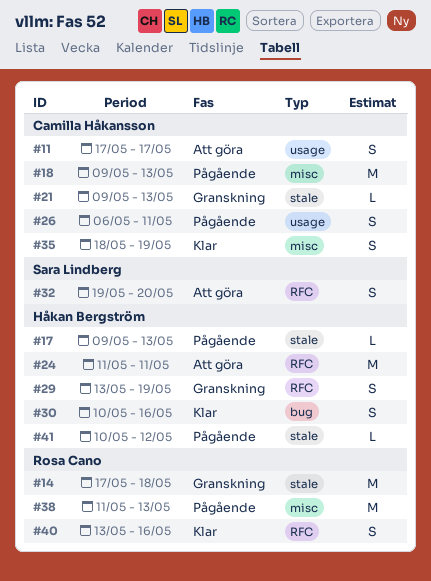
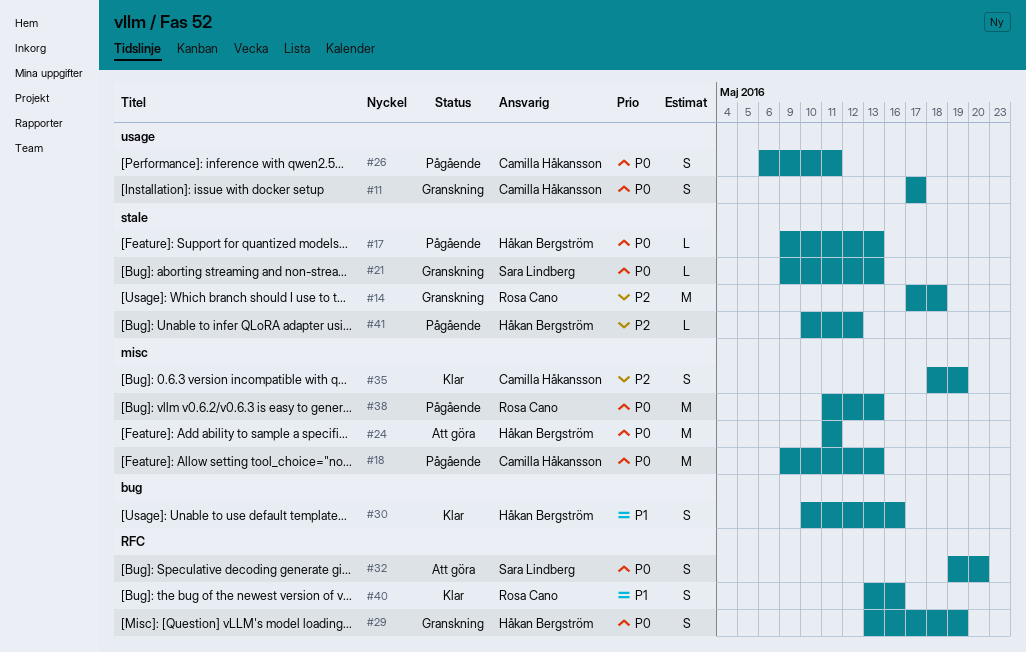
#11, status: Att göra -> Granskning
#21, owner: Camilla Håkansson -> Sara Lindberg
#24, label: RFC -> misc

